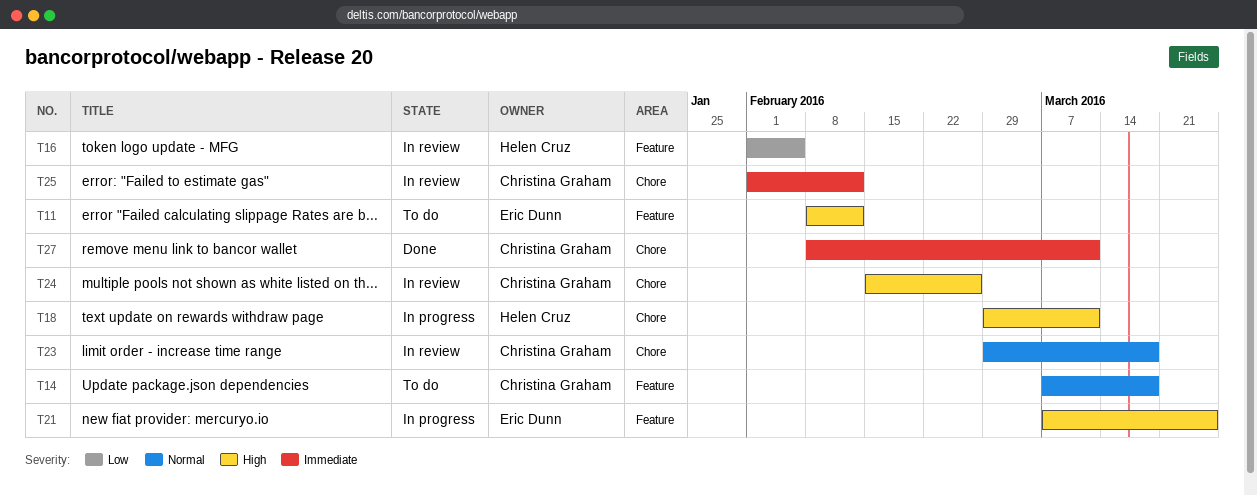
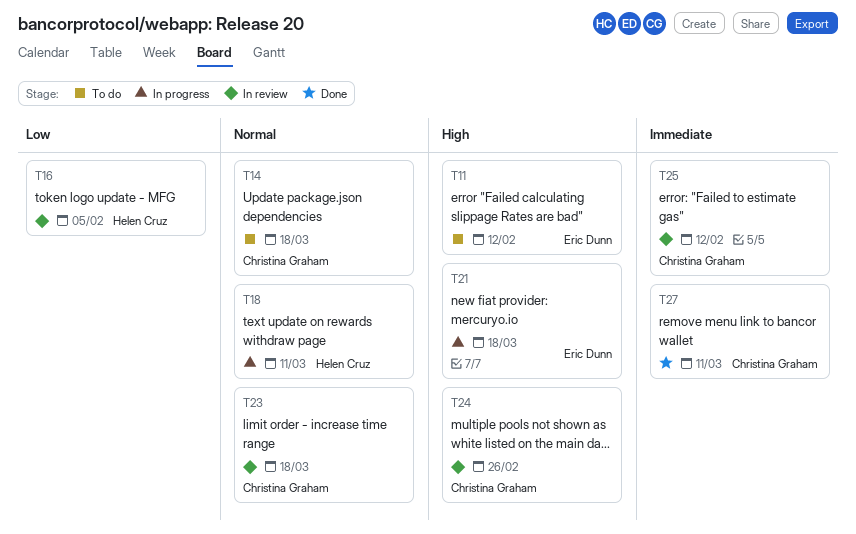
T18, priority: High -> Normal
T21, due: Mar 25 -> Mar 18

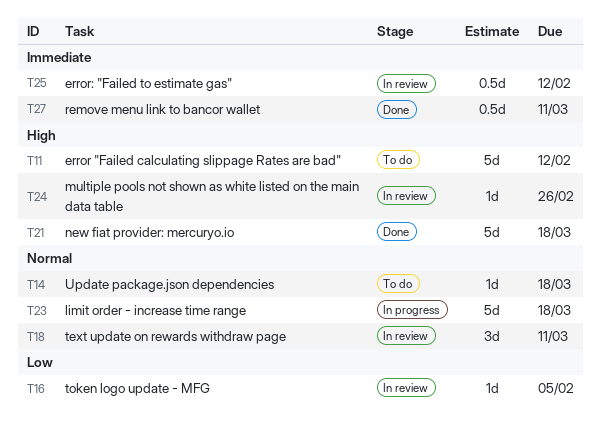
T18, status: In progress -> In review
T21, status: In progress -> Done
T23, status: In review -> In progress

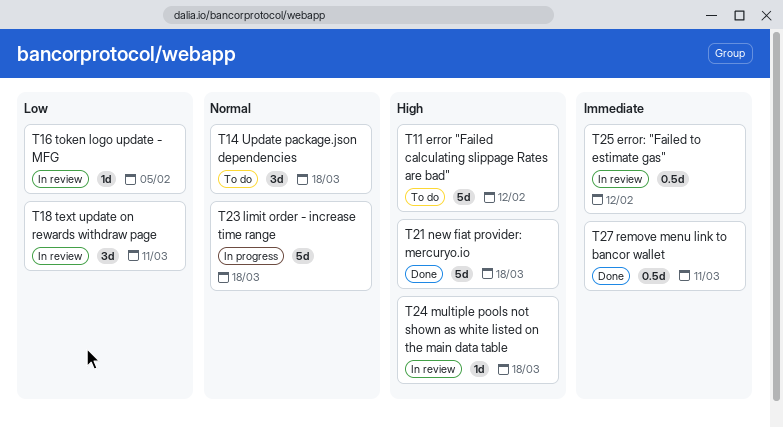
T14, estimate: 1d -> 3d
T18, priority: Normal -> Low
T24, due: Feb 26 -> Mar 18

